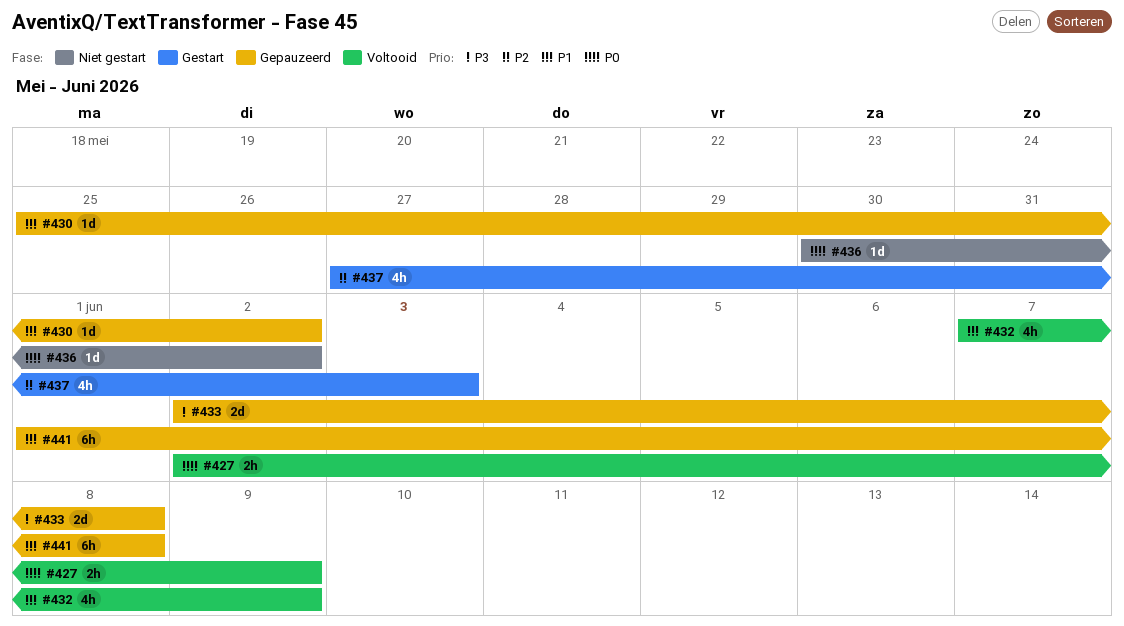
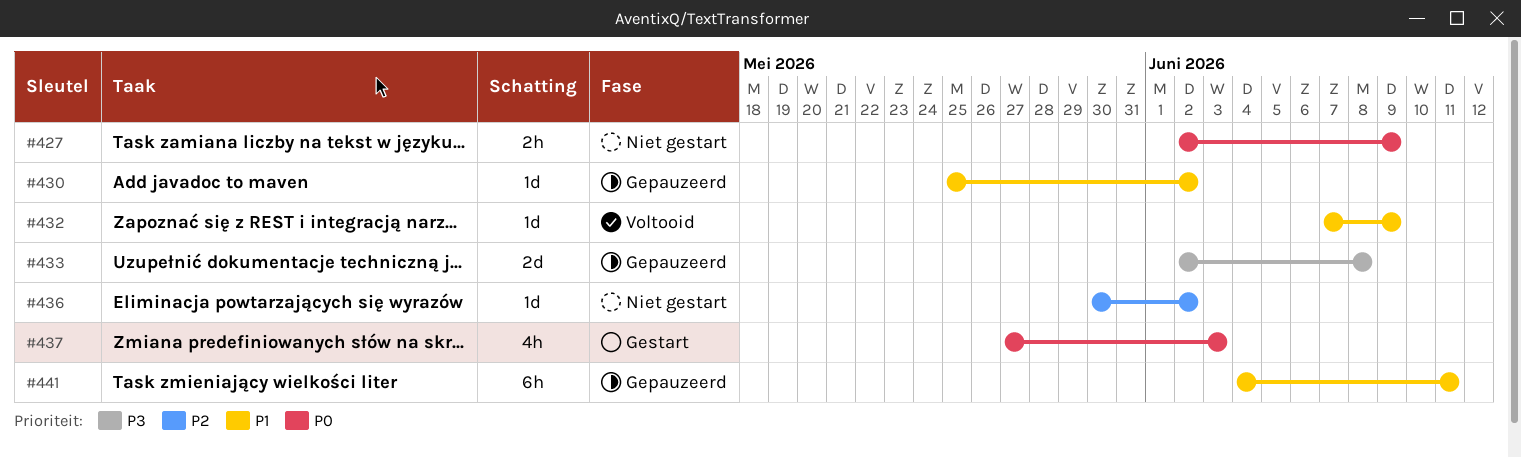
#427, status: Voltooid -> Niet gestart
#432, estimate: 4h -> 1d
#436, priority: P0 -> P2
#437, priority: P2 -> P0
#441, start: Jun 1 -> Jun 4
#441, due: Jun 8 -> Jun 11

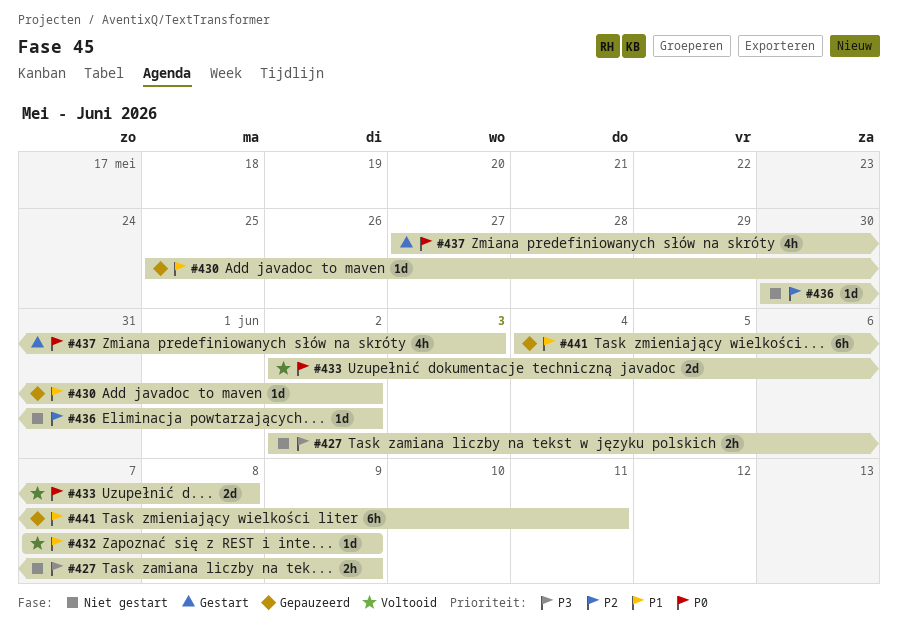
#427, priority: P0 -> P3
#433, status: Gepauzeerd -> Voltooid
#433, priority: P3 -> P0

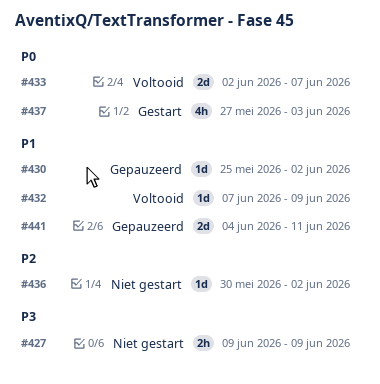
#427, start: Jun 2 -> Jun 9
#433, due: Jun 8 -> Jun 7
#441, estimate: 6h -> 2d

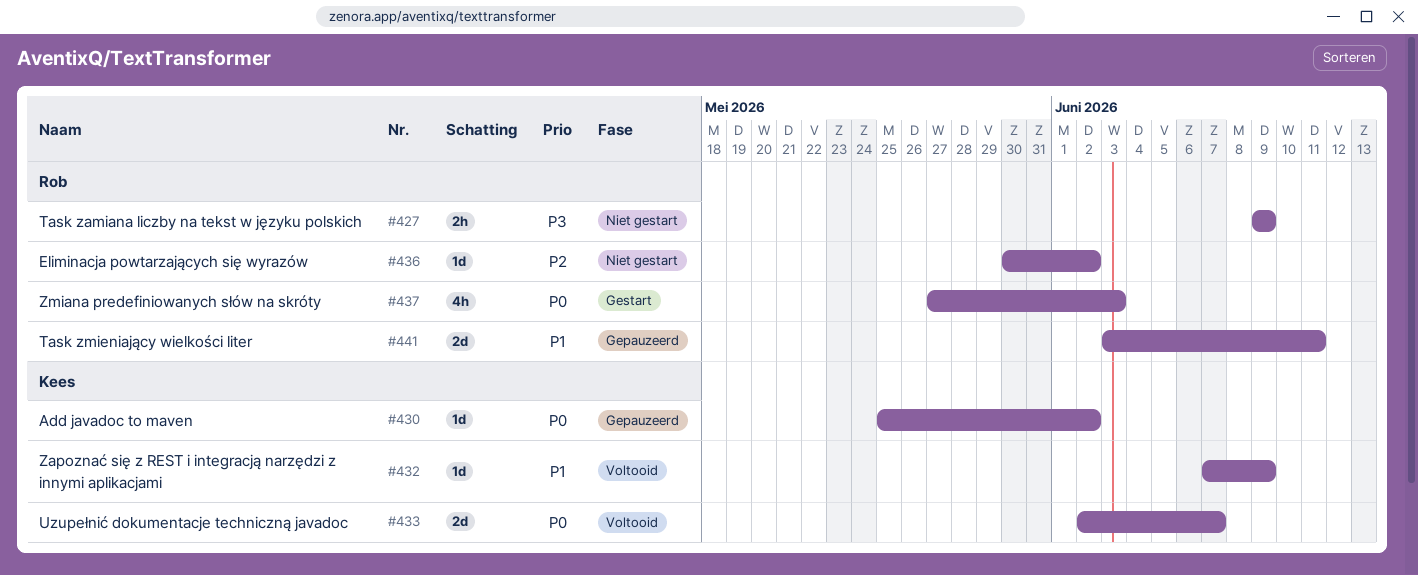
#430, priority: P1 -> P0
#441, start: Jun 4 -> Jun 3

